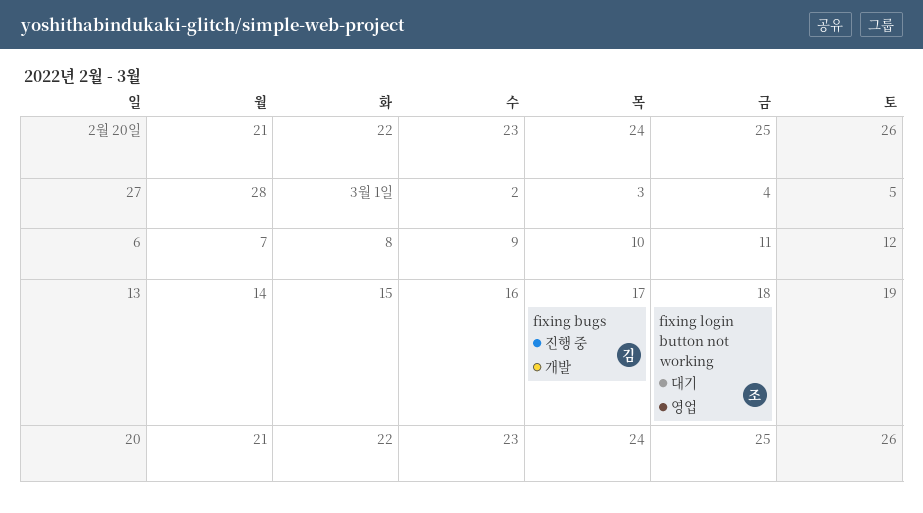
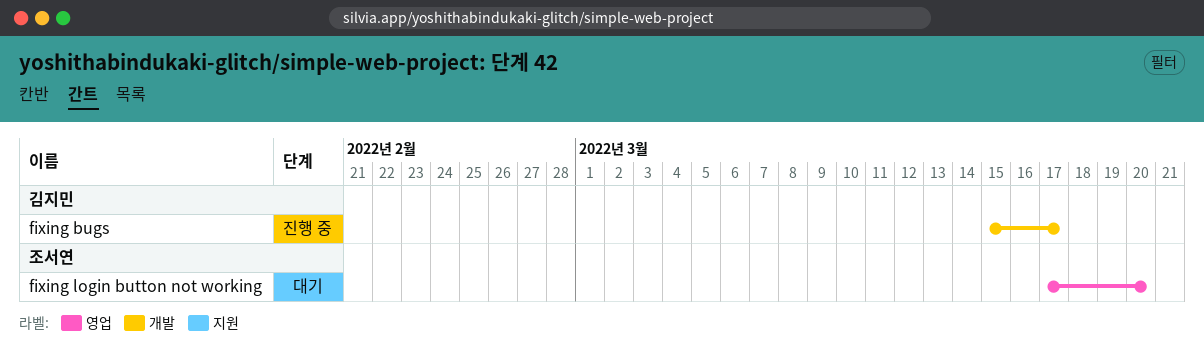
fixing login button not working, due: Mar 18 -> Mar 20

